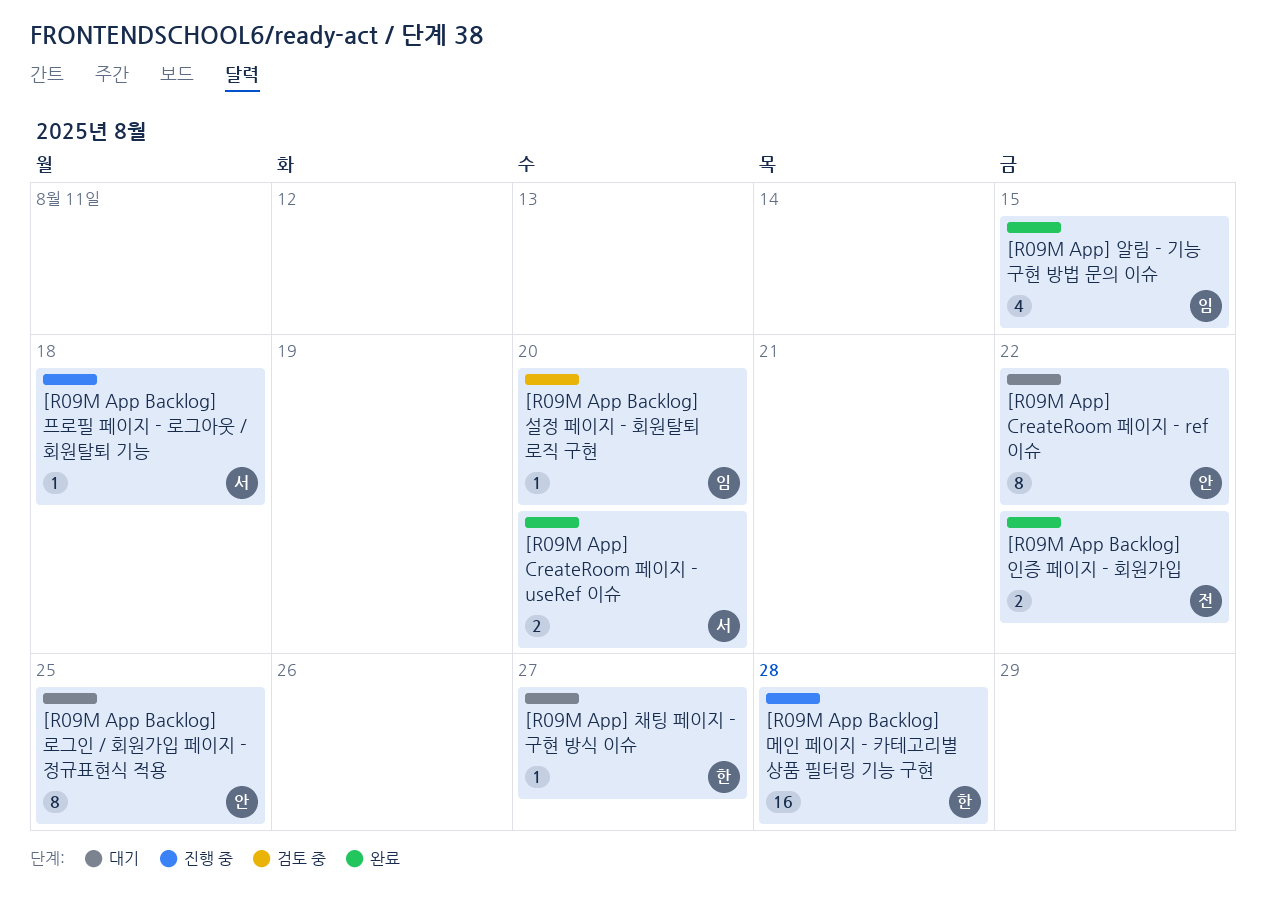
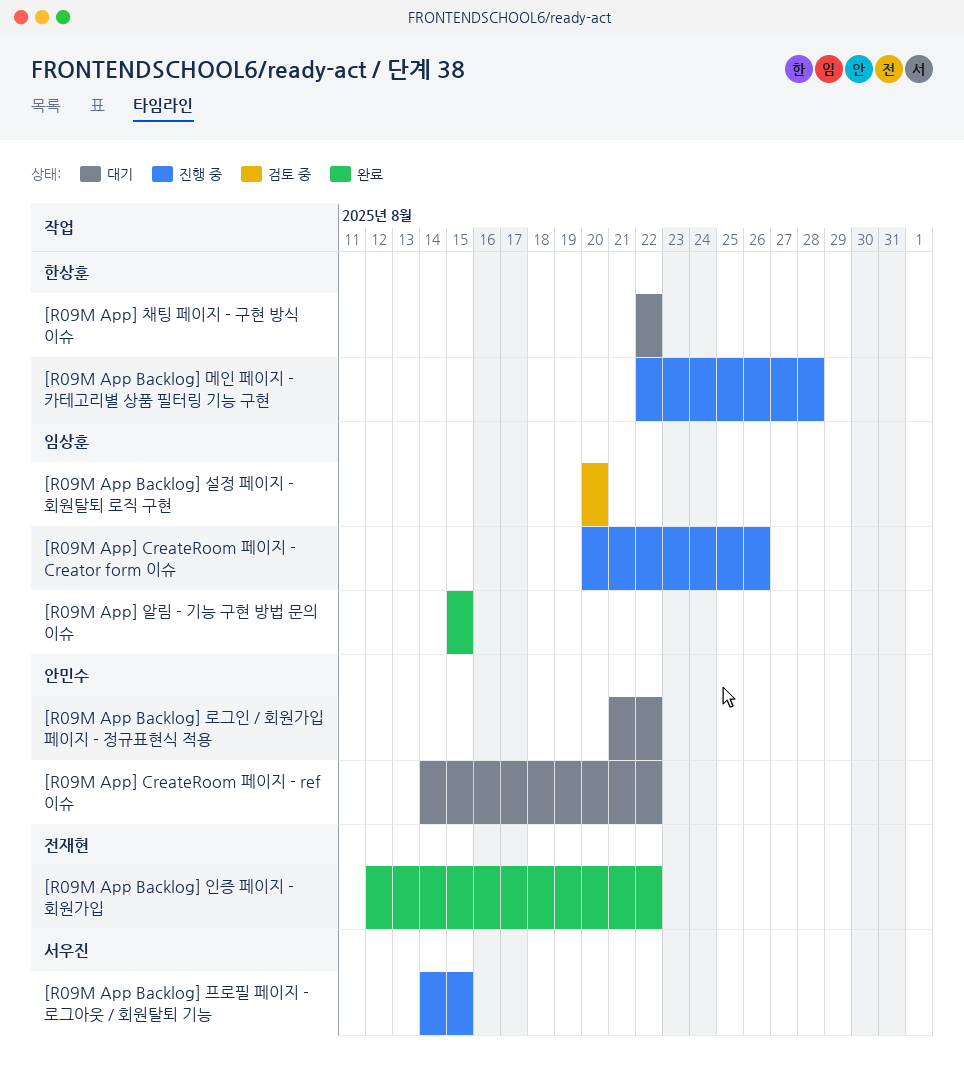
[R09M App Backlog] 로그인 / 회원가입 페이지 - 정규표현식 적용, due: Aug 25 -> Aug 22
[R09M App Backlog] 프로필 페이지 - 로그아웃 / 회원탈퇴 기능, due: Aug 18 -> Aug 15
[R09M App] CreateRoom 페이지 - Creator form 이슈: none -> present
[R09M App] CreateRoom 페이지 - useRef 이슈: present -> none
[R09M App] 채팅 페이지 - 구현 방식 이슈, due: Aug 27 -> Aug 22

